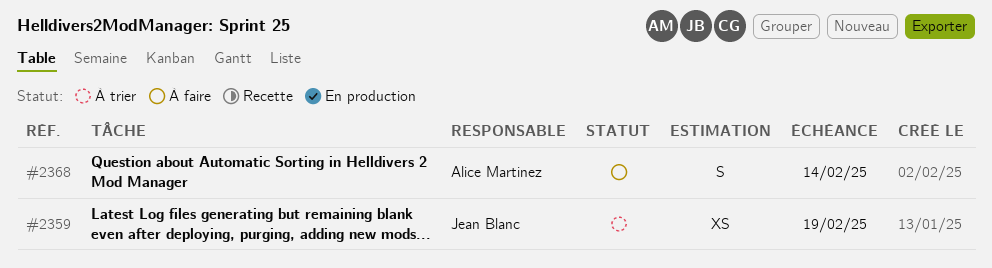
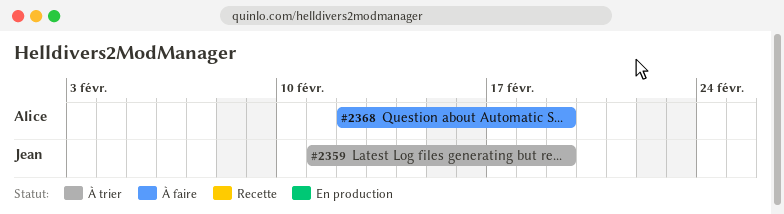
#2368, due: Feb 14 -> Feb 19

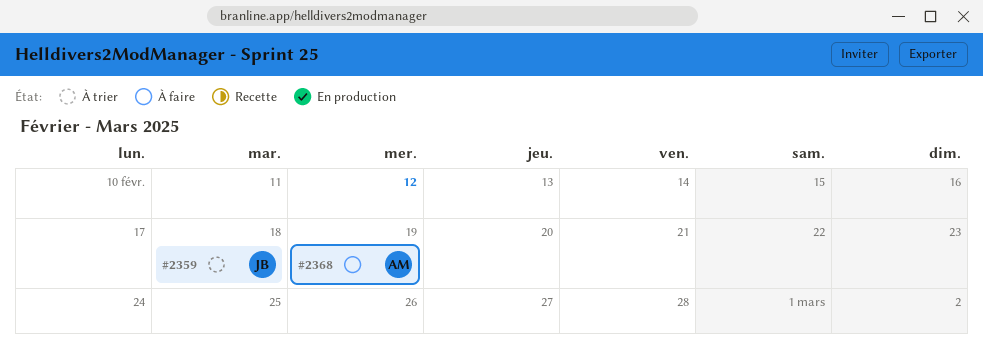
#2359, due: Feb 19 -> Feb 18

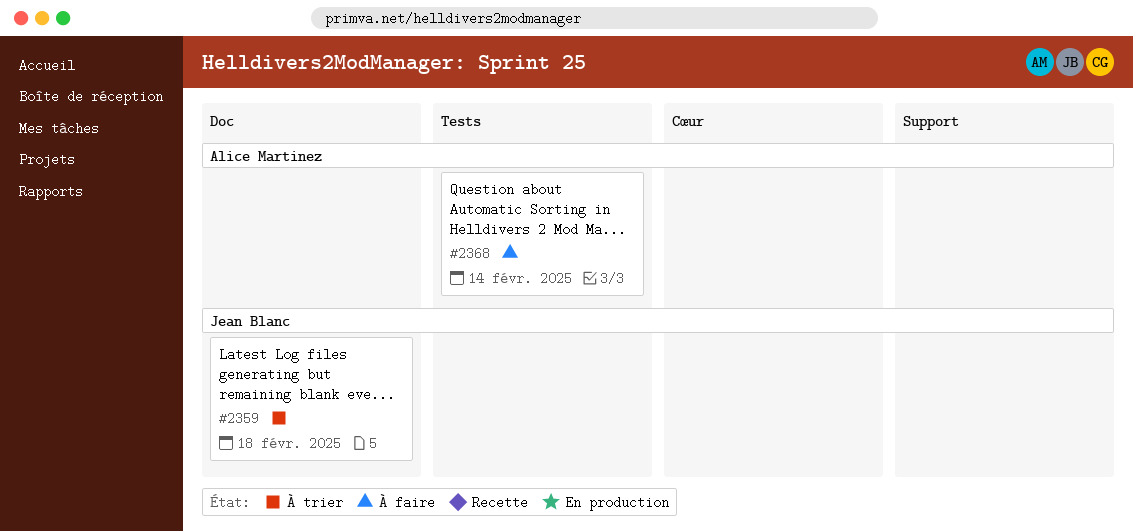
#2368, due: Feb 19 -> Feb 14

